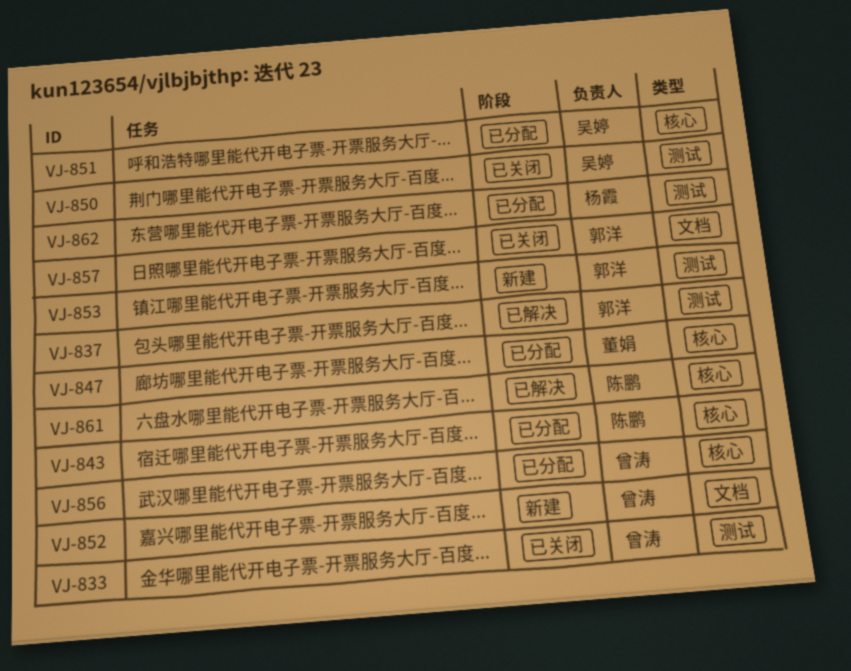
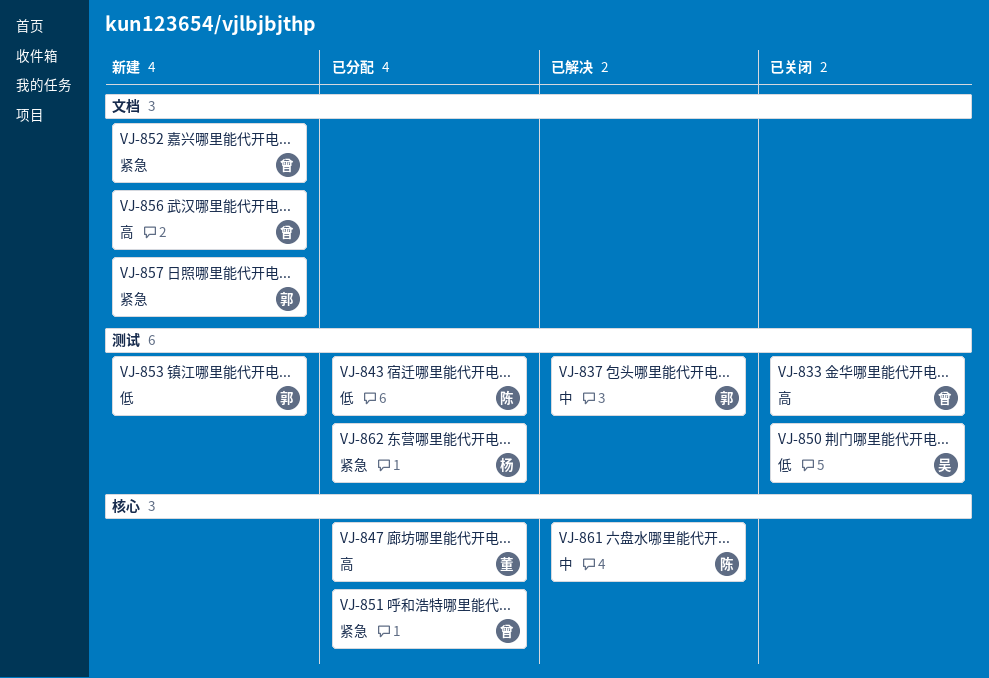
VJ-843, label: 核心 -> 测试
VJ-851, owner: 吴婷 -> 曾涛
VJ-856, status: 已分配 -> 新建
VJ-856, label: 核心 -> 文档
VJ-857, status: 已关闭 -> 新建

